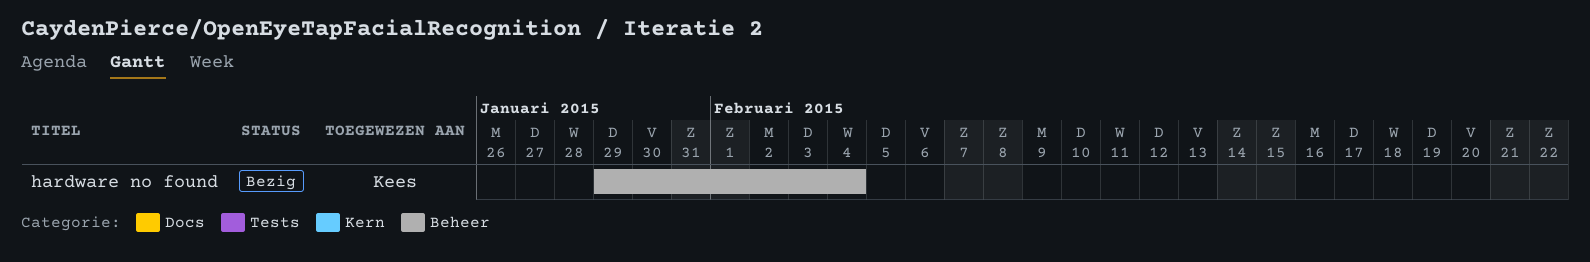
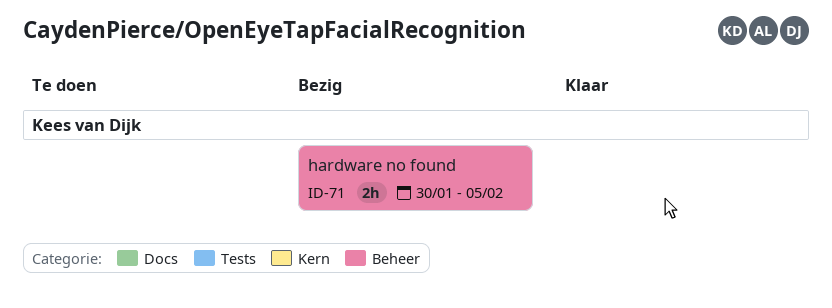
hardware no found, start: Jan 29 -> Jan 30
hardware no found, due: Feb 4 -> Feb 5

